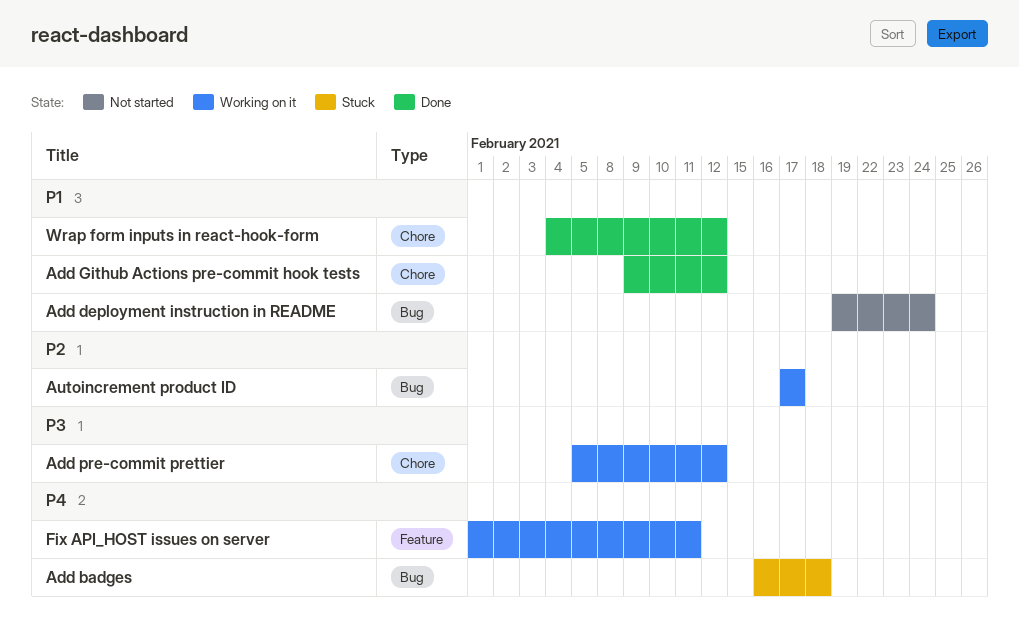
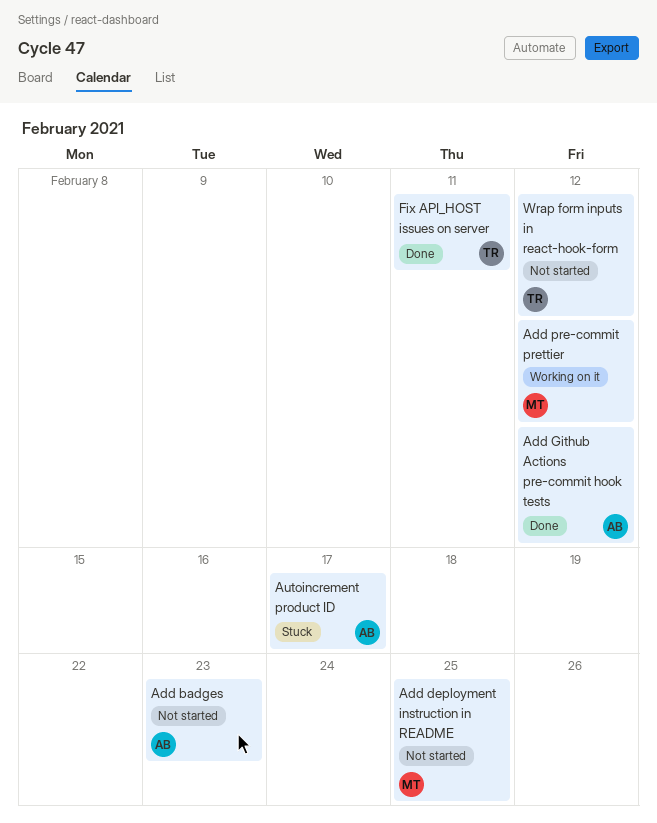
Add badges, status: Stuck -> Not started
Add badges, due: Feb 18 -> Feb 23
Add deployment instruction in README, due: Feb 24 -> Feb 25
Autoincrement product ID, status: Working on it -> Stuck
Fix API_HOST issues on server, status: Working on it -> Done
Wrap form inputs in react-hook-form, status: Done -> Not started

